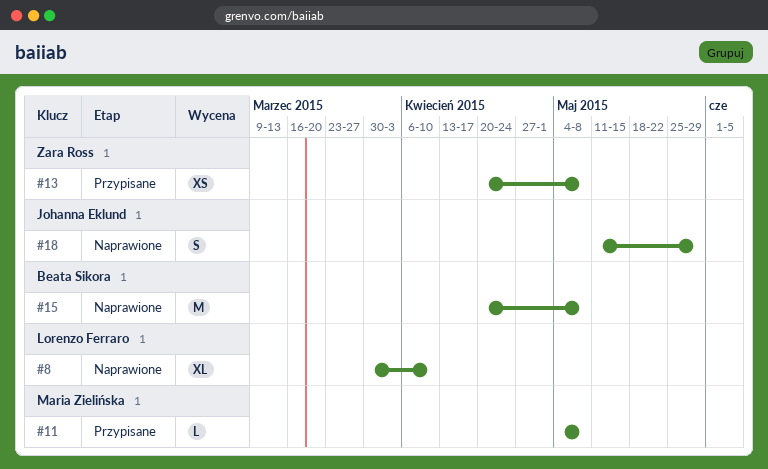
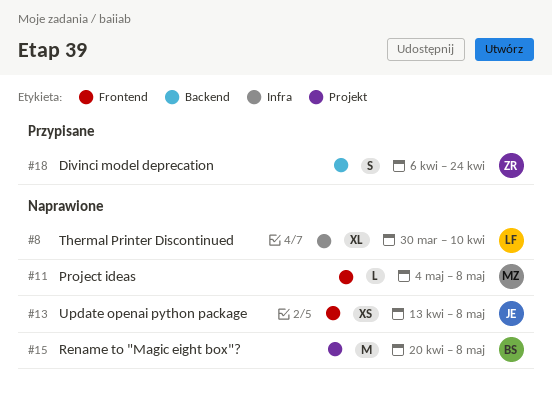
#11, status: Przypisane -> Naprawione
#13, status: Przypisane -> Naprawione
#13, owner: Zara Ross -> Johanna Eklund
#13, start: Apr 20 -> Apr 13
#18, status: Naprawione -> Przypisane
#18, owner: Johanna Eklund -> Zara Ross
#18, start: May 11 -> Apr 6
#18, due: May 29 -> Apr 24

